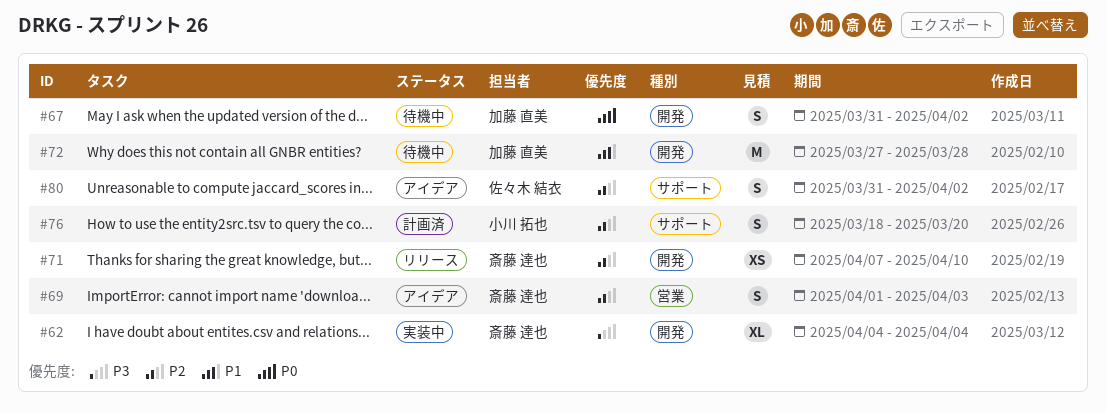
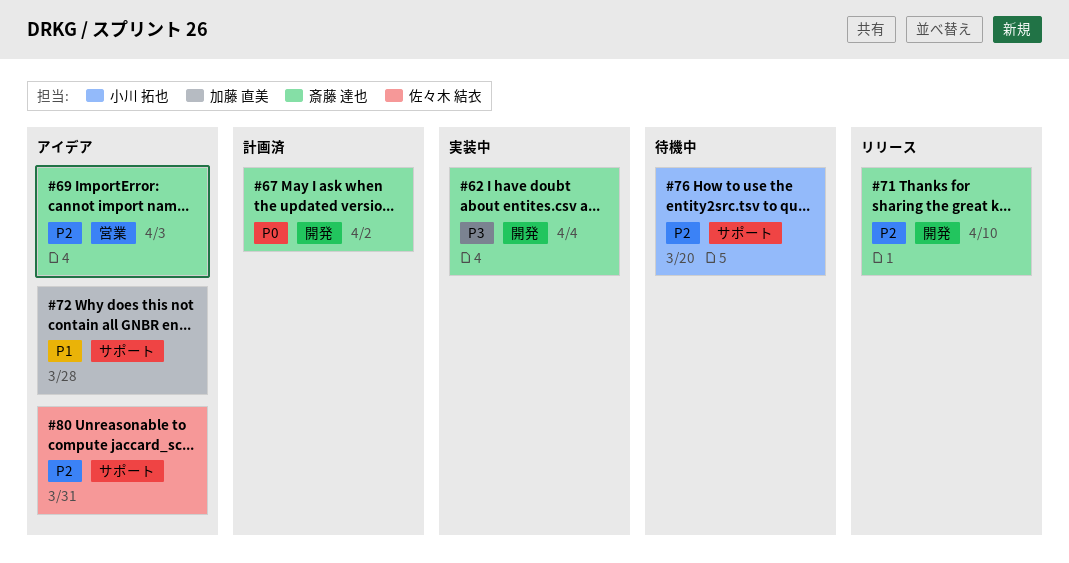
#67, status: 待機中 -> 計画済
#67, owner: 加藤 直美 -> 斎藤 達也
#72, status: 待機中 -> アイデア
#72, label: 開発 -> サポート
#76, status: 計画済 -> 待機中
#80, due: Apr 2 -> Mar 31

